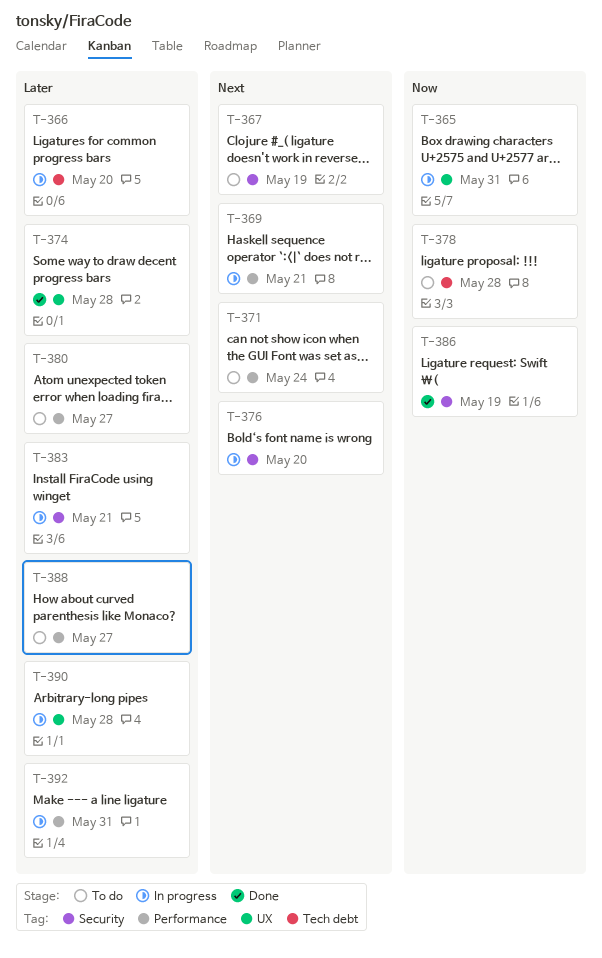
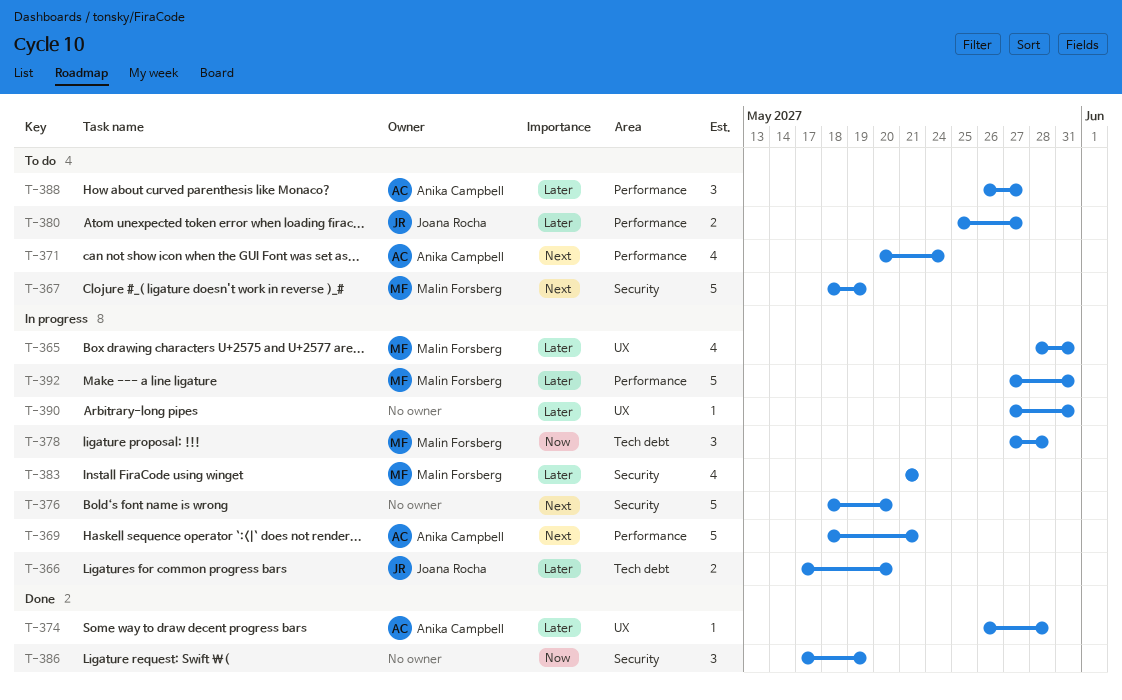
T-365, priority: Now -> Later
T-378, status: To do -> In progress
T-390, due: May 28 -> May 31

